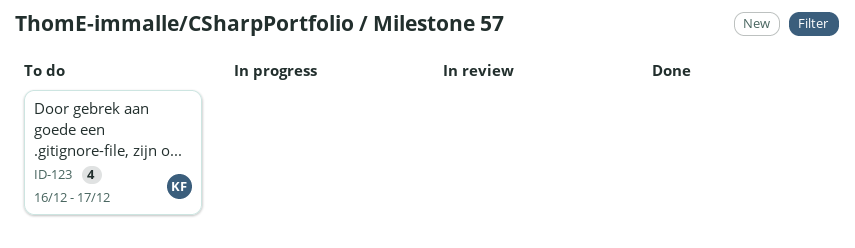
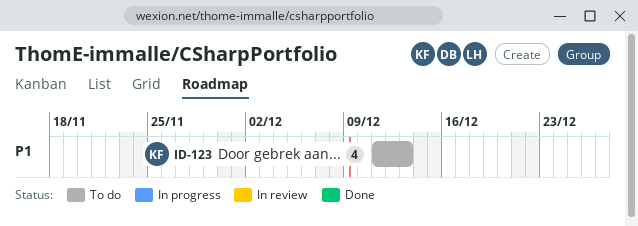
ID-123, start: Dec 16 -> Dec 11
ID-123, due: Dec 17 -> Dec 13

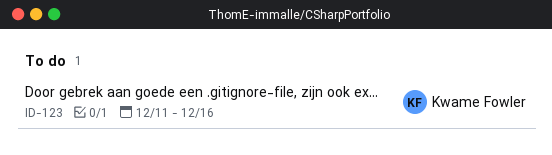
ID-123, due: Dec 13 -> Dec 16

